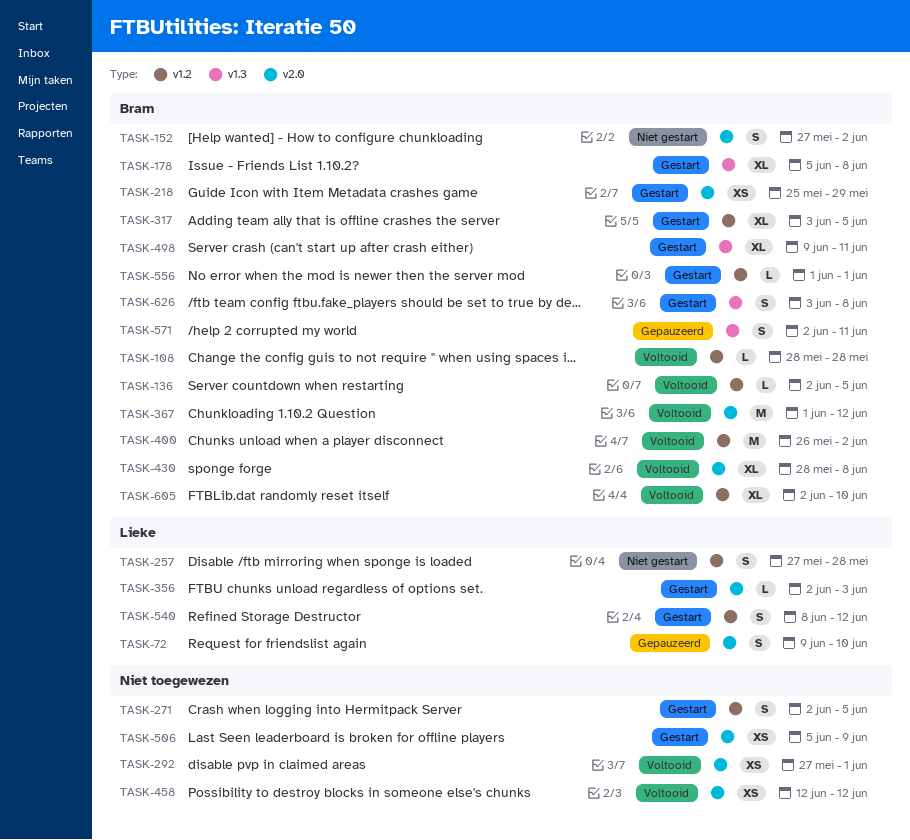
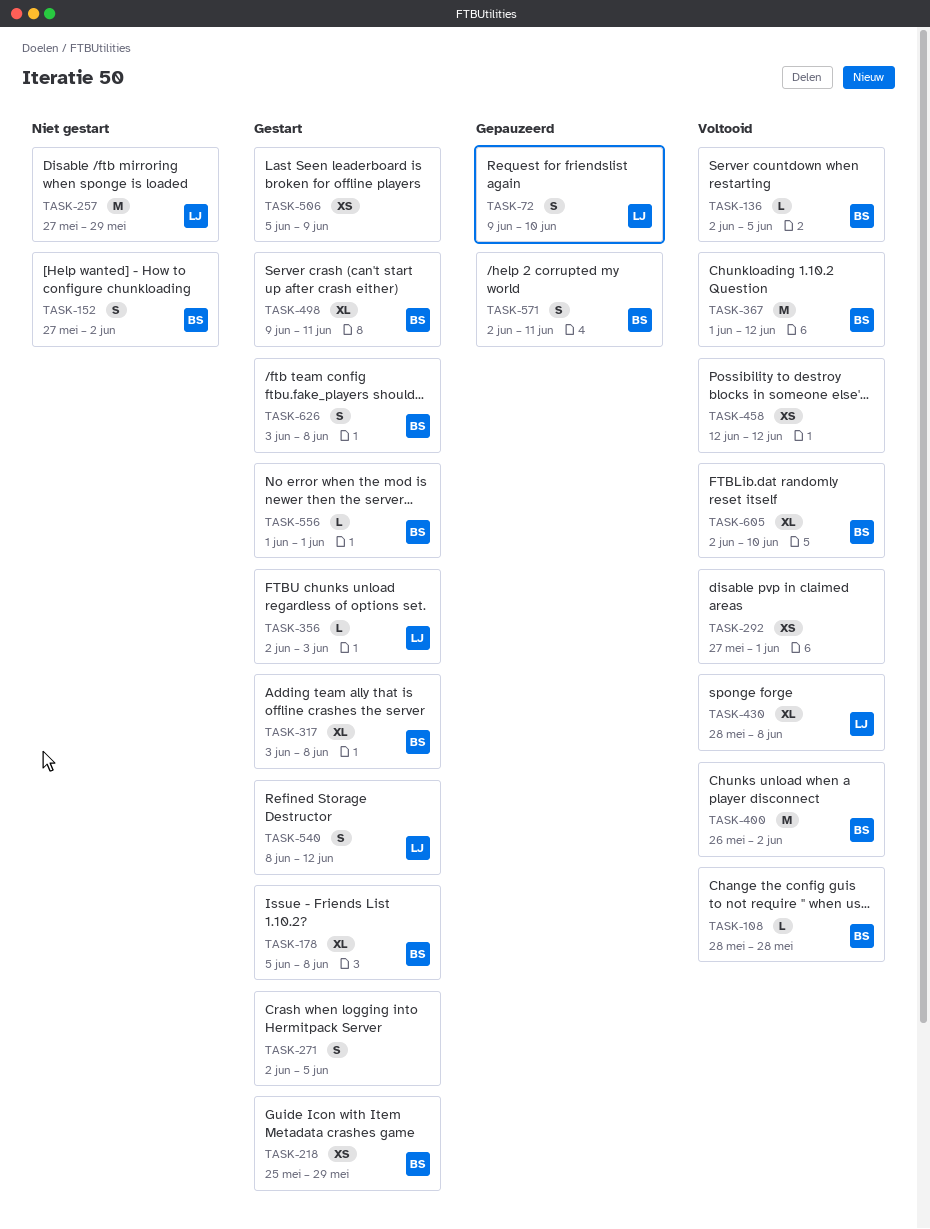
TASK-257, estimate: S -> M
TASK-257, due: May 28 -> May 29
TASK-317, due: Jun 5 -> Jun 8
TASK-430, owner: Bram -> Lieke

